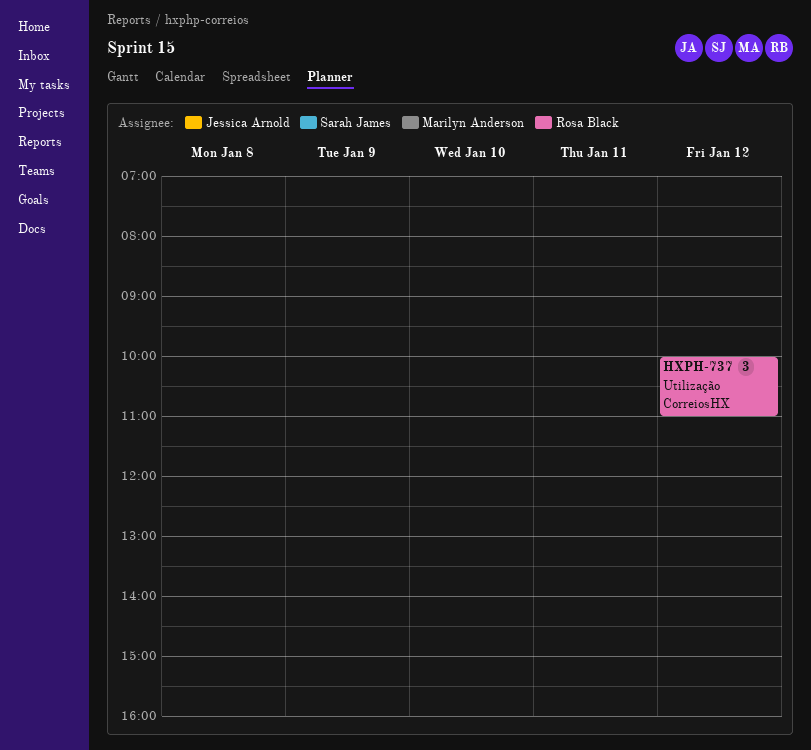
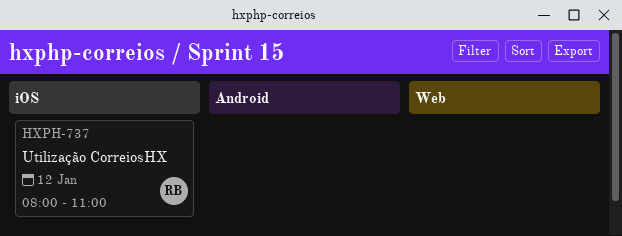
HXPH-737, begins: 10:00 -> 08:00

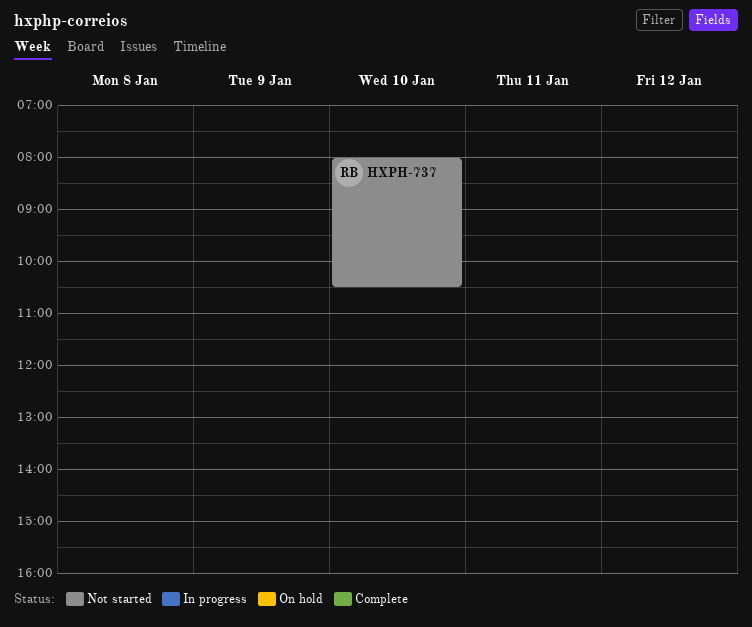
HXPH-737, day: Jan 12 -> Jan 10
HXPH-737, ends: 11:00 -> 10:30

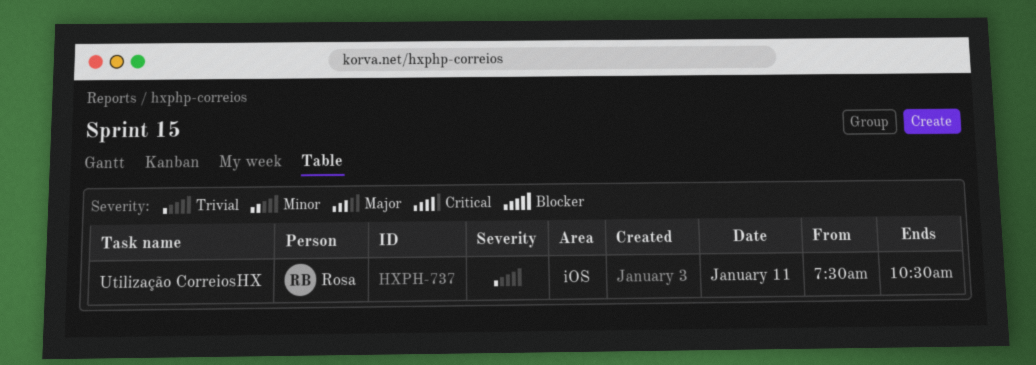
HXPH-737, day: Jan 10 -> Jan 11
HXPH-737, begins: 08:00 -> 07:30

